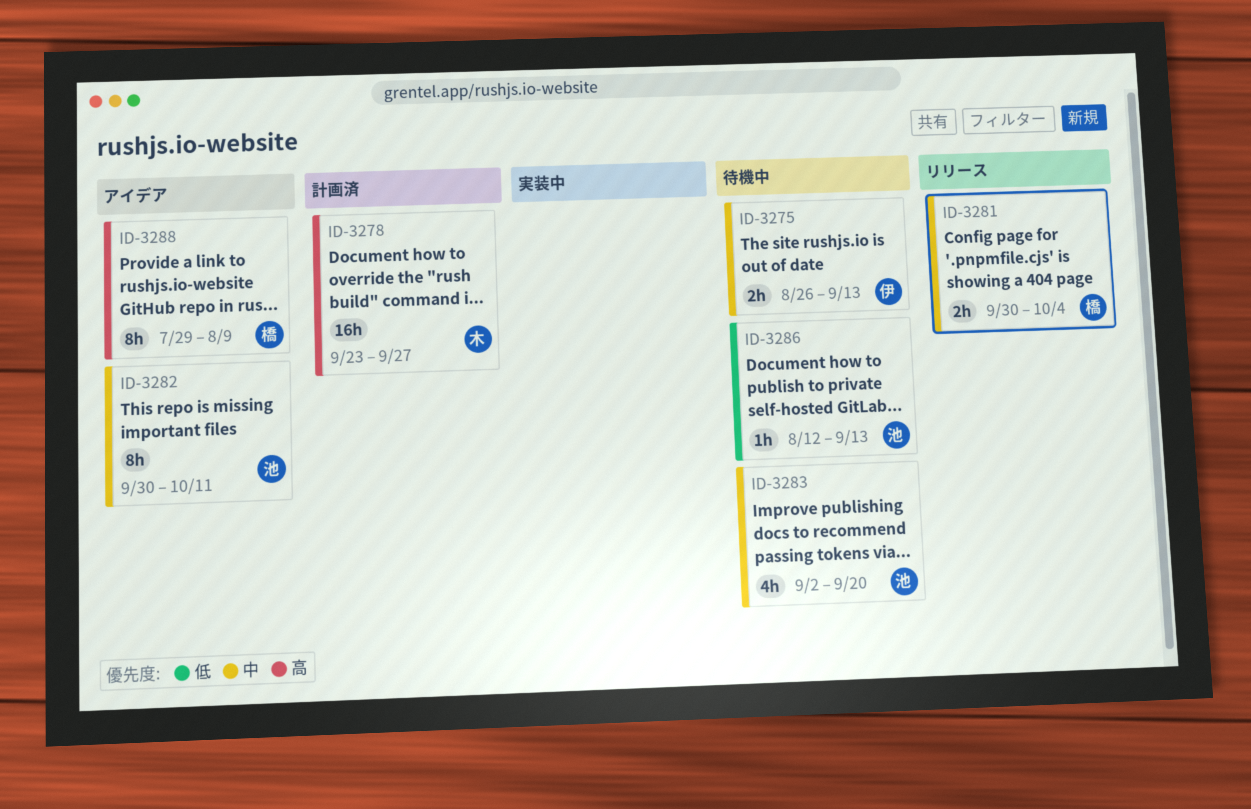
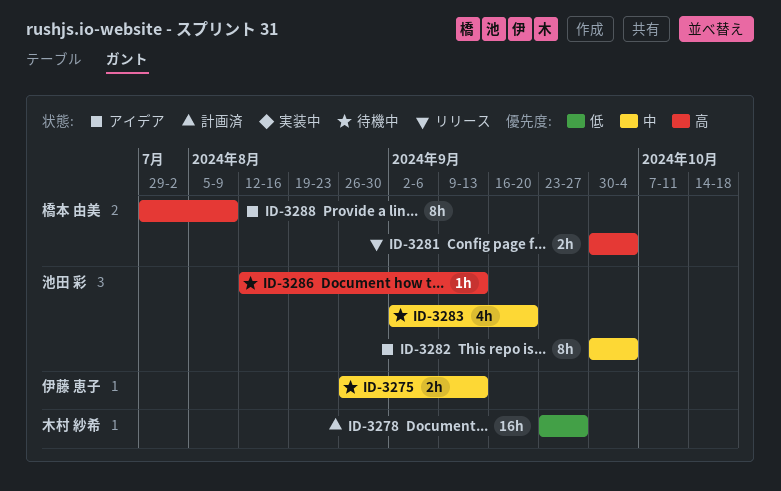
ID-3278, priority: 高 -> 低
ID-3281, priority: 中 -> 高
ID-3282, due: Oct 11 -> Oct 4
ID-3286, priority: 低 -> 高

